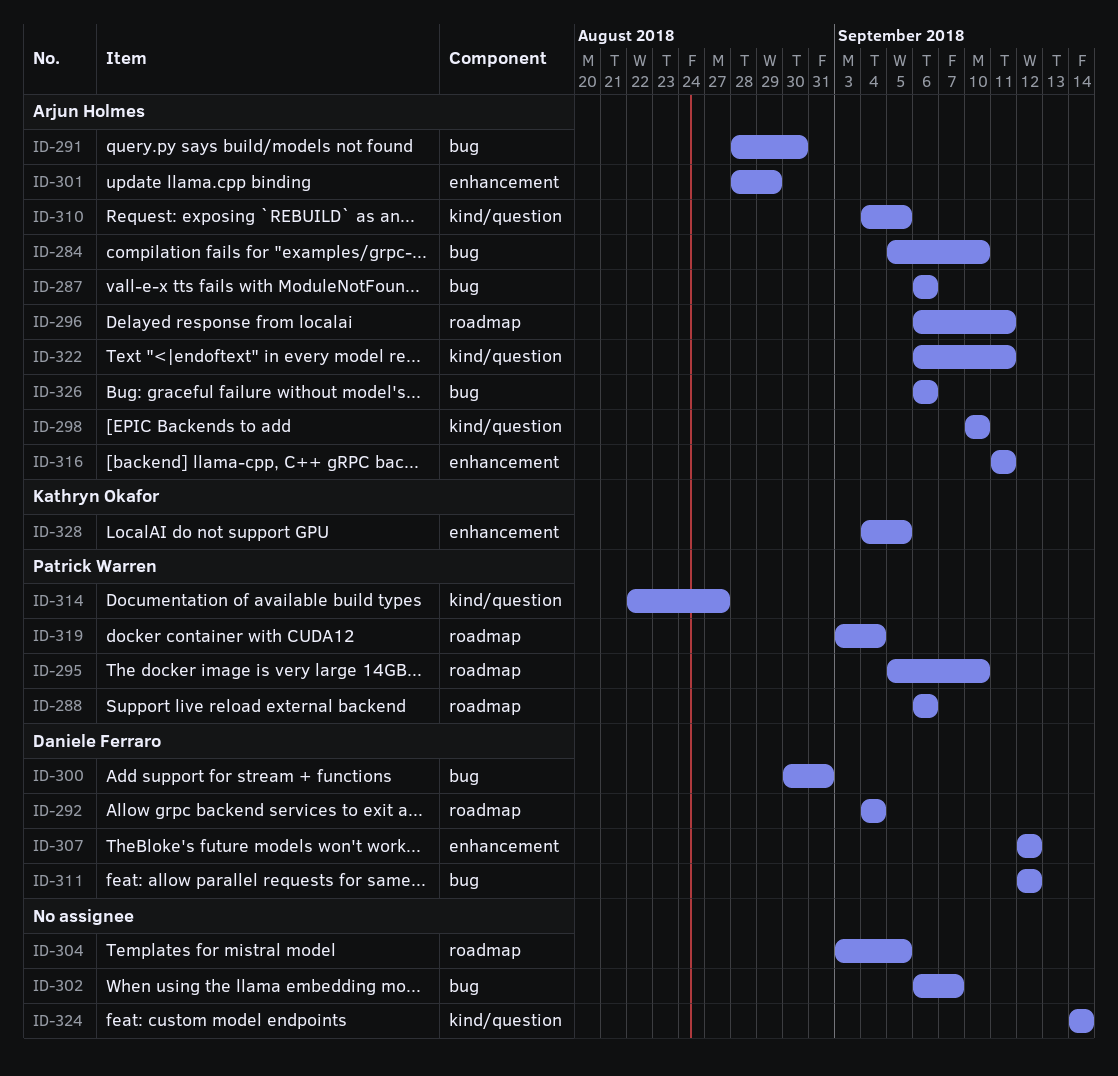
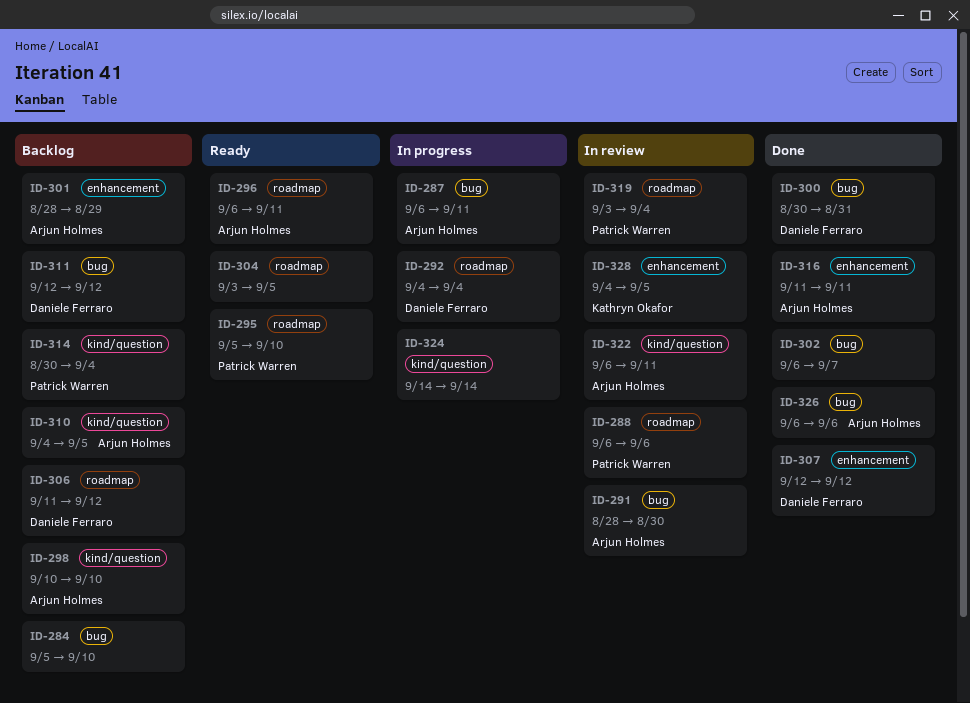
ID-284, owner: Arjun Holmes -> none
ID-287, due: Sep 6 -> Sep 11
ID-306: none -> present
ID-314, start: Aug 22 -> Aug 30
ID-314, due: Aug 27 -> Sep 4

